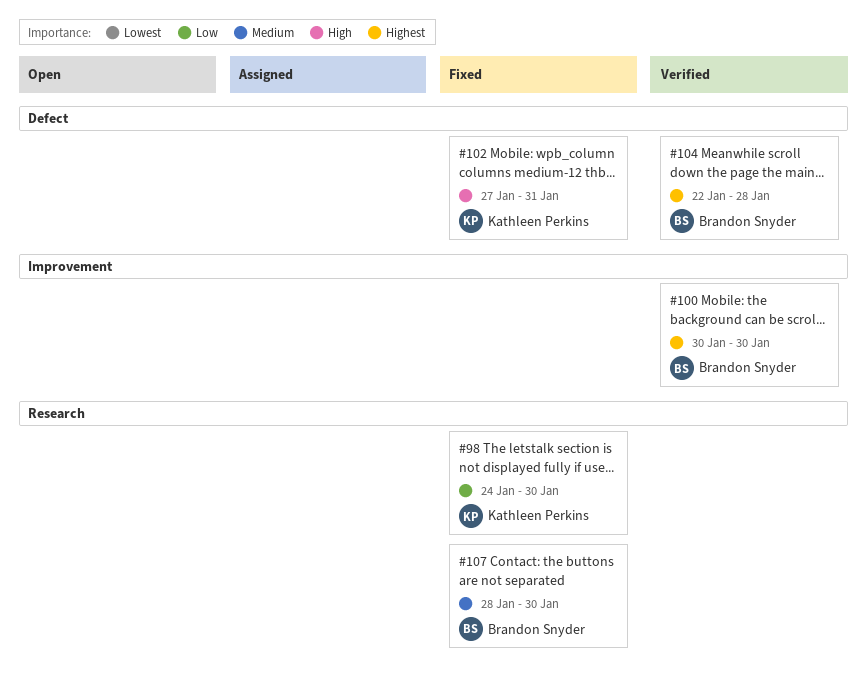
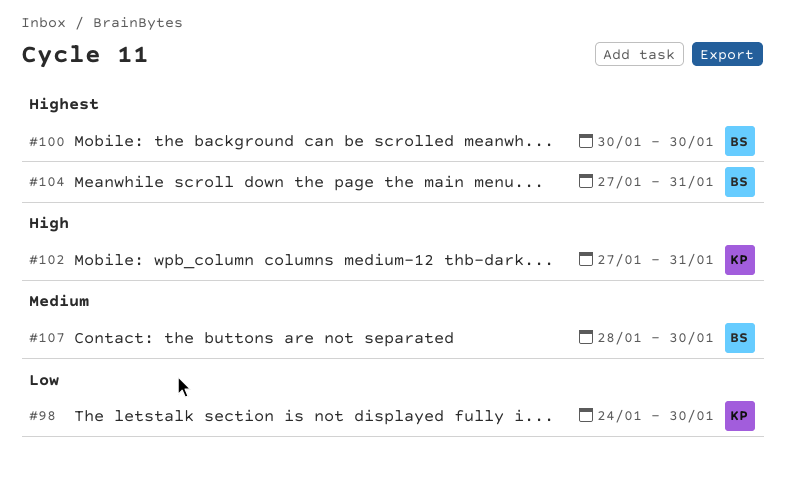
#104, start: Jan 22 -> Jan 27
#104, due: Jan 28 -> Jan 31

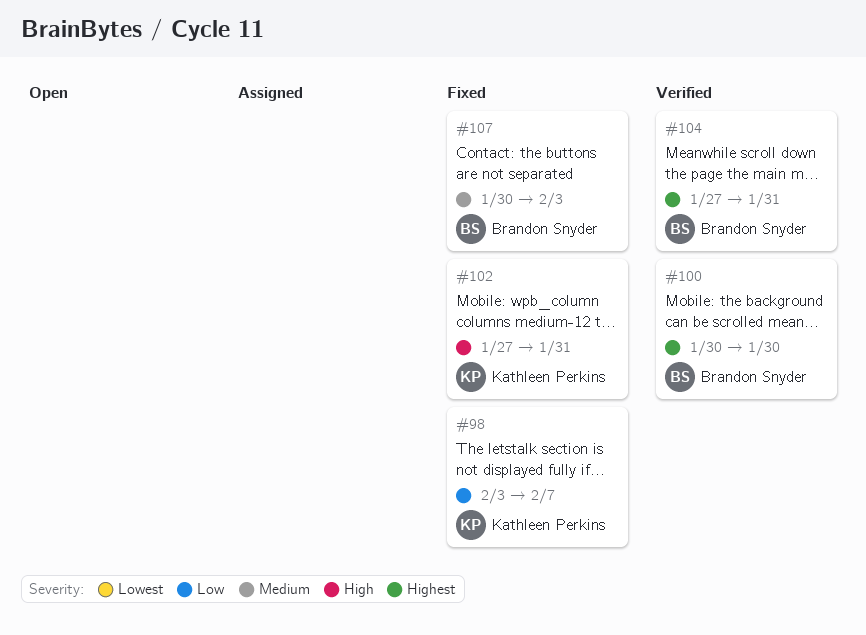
#98, start: Jan 24 -> Feb 3
#98, due: Jan 30 -> Feb 7
#107, start: Jan 28 -> Jan 30
#107, due: Jan 30 -> Feb 3

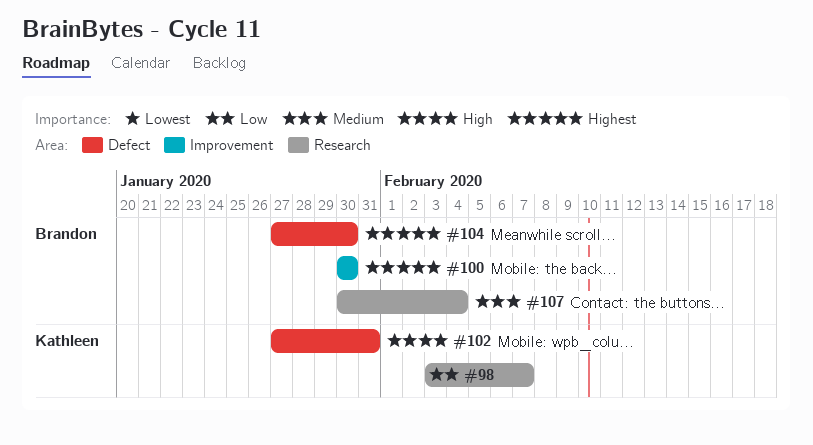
#104, due: Jan 31 -> Jan 30
#107, due: Feb 3 -> Feb 4

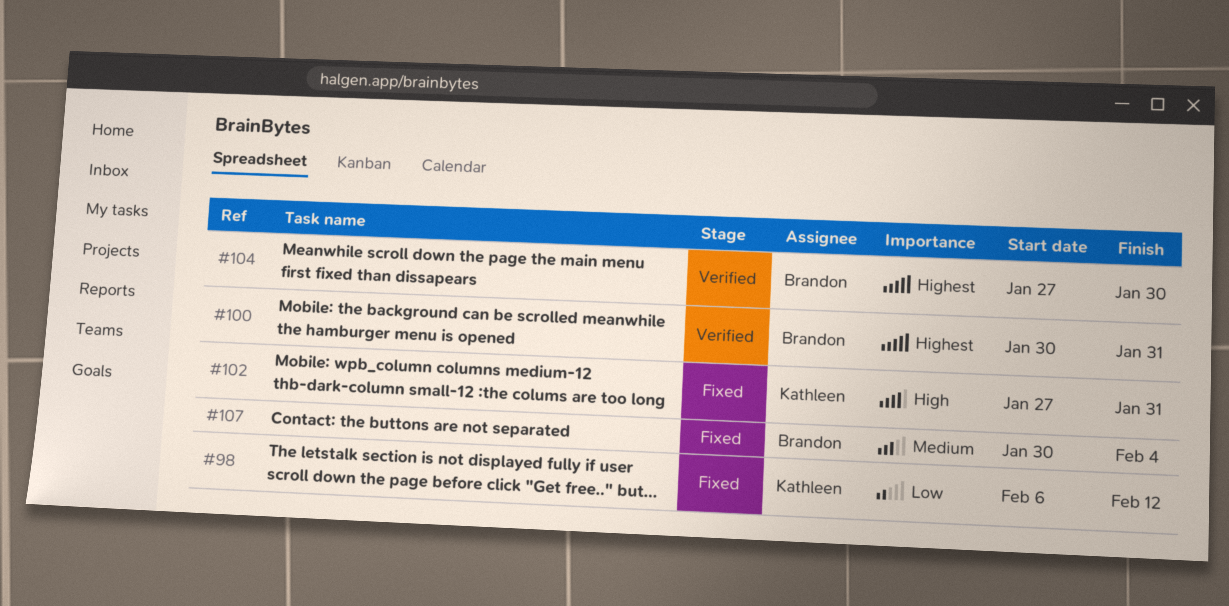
#98, start: Feb 3 -> Feb 6
#98, due: Feb 7 -> Feb 12
#100, due: Jan 30 -> Jan 31

